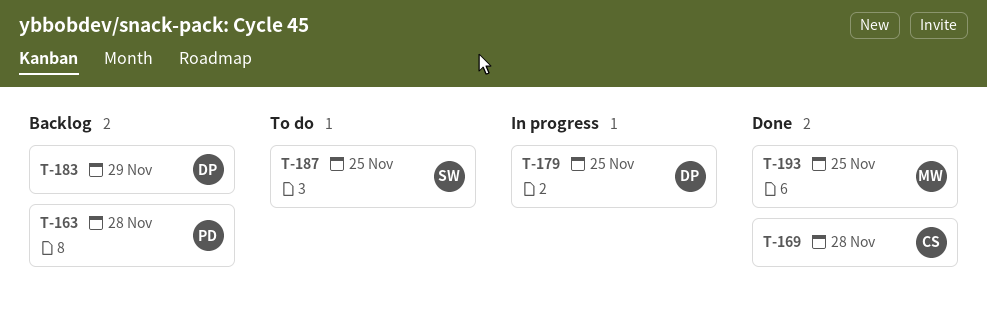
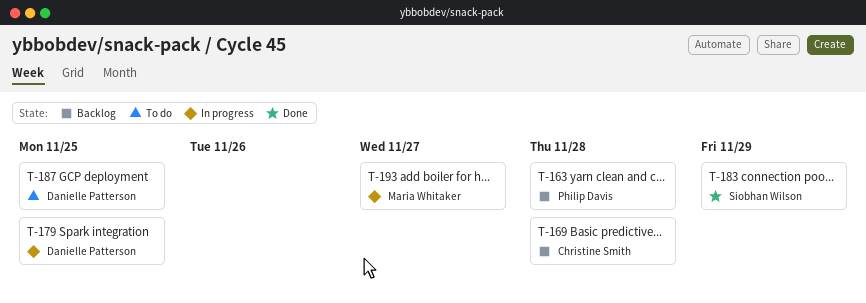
T-169, status: Done -> Backlog
T-183, status: Backlog -> Done
T-183, owner: Danielle Patterson -> Siobhan Wilson
T-187, owner: Siobhan Wilson -> Danielle Patterson
T-193, status: Done -> In progress
T-193, due: Nov 25 -> Nov 27

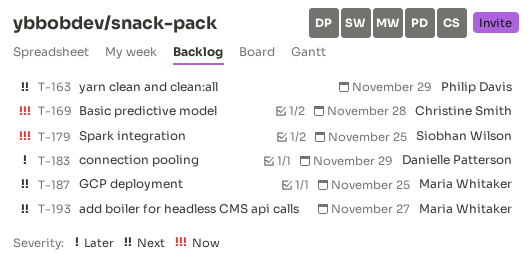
T-163, due: Nov 28 -> Nov 29
T-179, owner: Danielle Patterson -> Siobhan Wilson
T-183, owner: Siobhan Wilson -> Danielle Patterson
T-187, owner: Danielle Patterson -> Maria Whitaker

